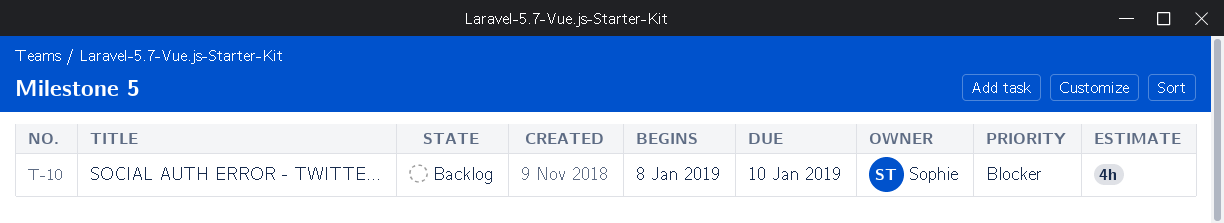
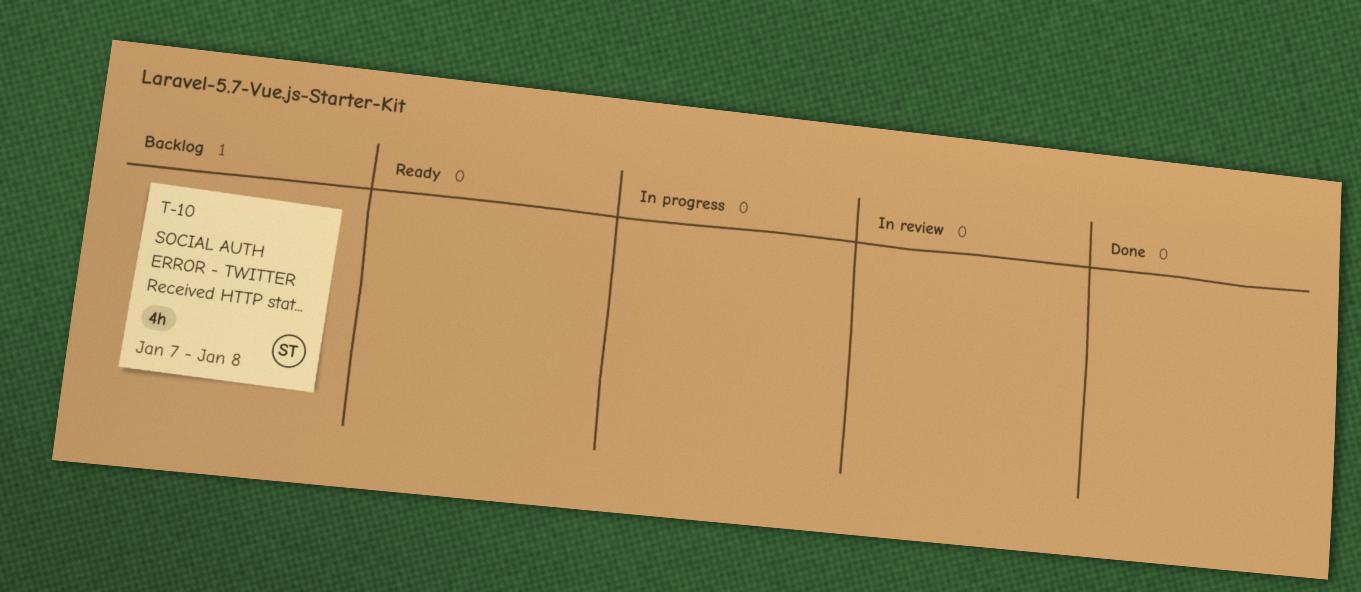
T-10, start: Jan 8 -> Jan 7
T-10, due: Jan 10 -> Jan 8

